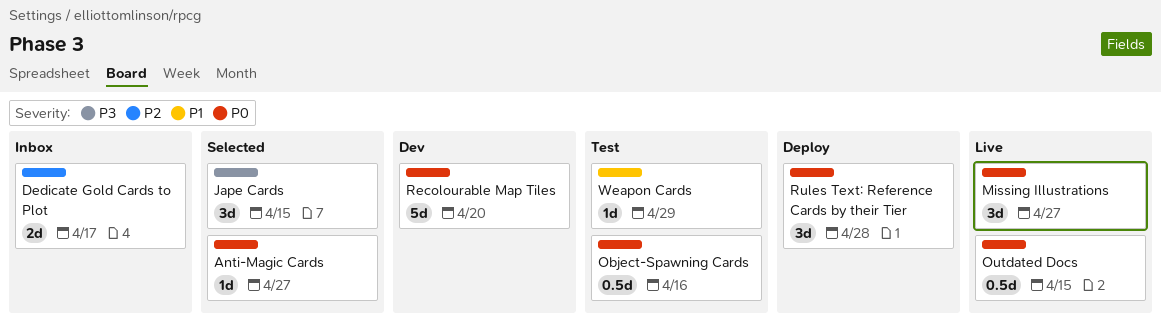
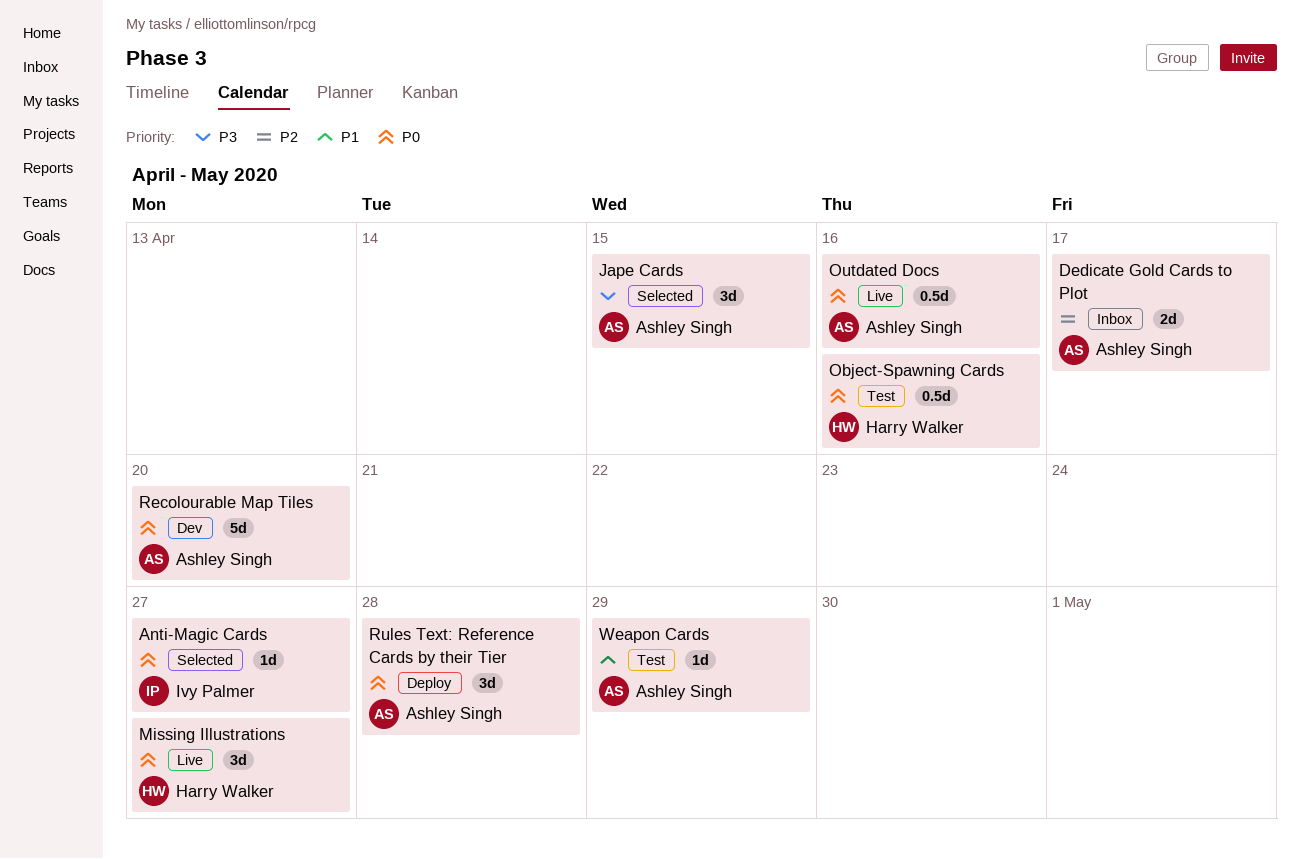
Outdated Docs, due: Apr 15 -> Apr 16

